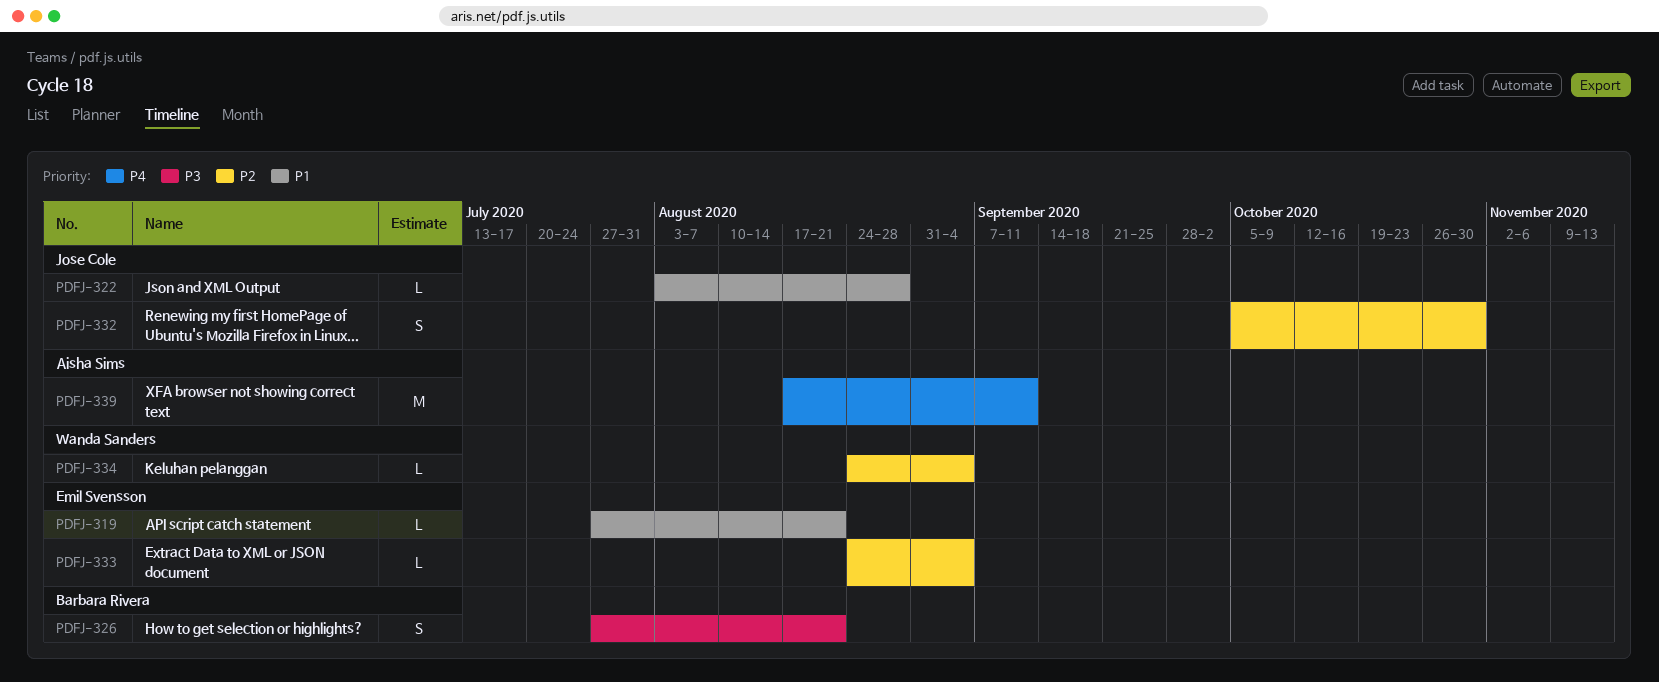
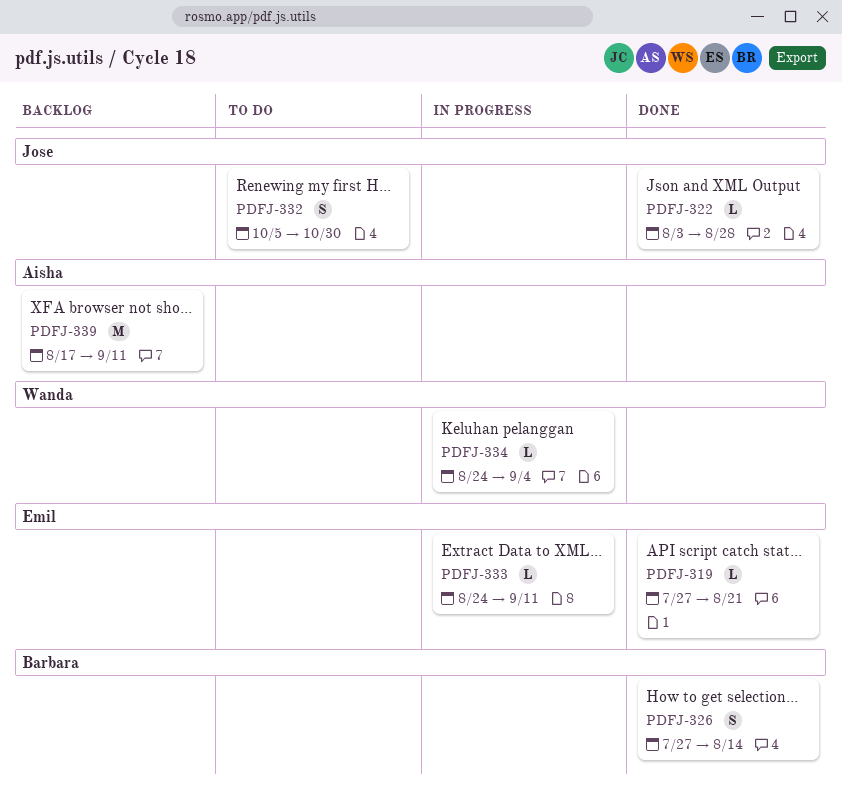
PDFJ-326, due: Aug 21 -> Aug 14
PDFJ-333, due: Sep 4 -> Sep 11

